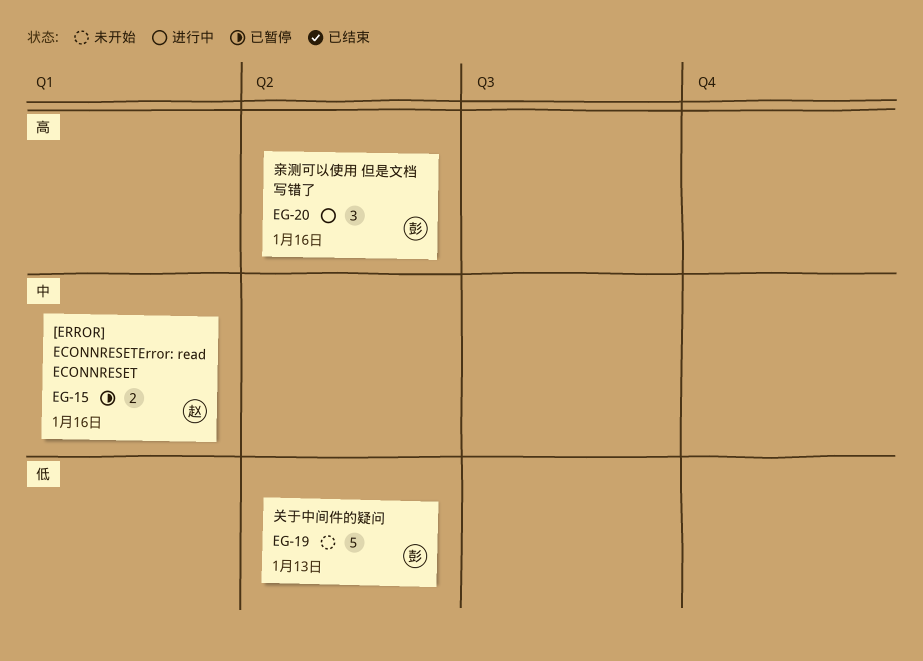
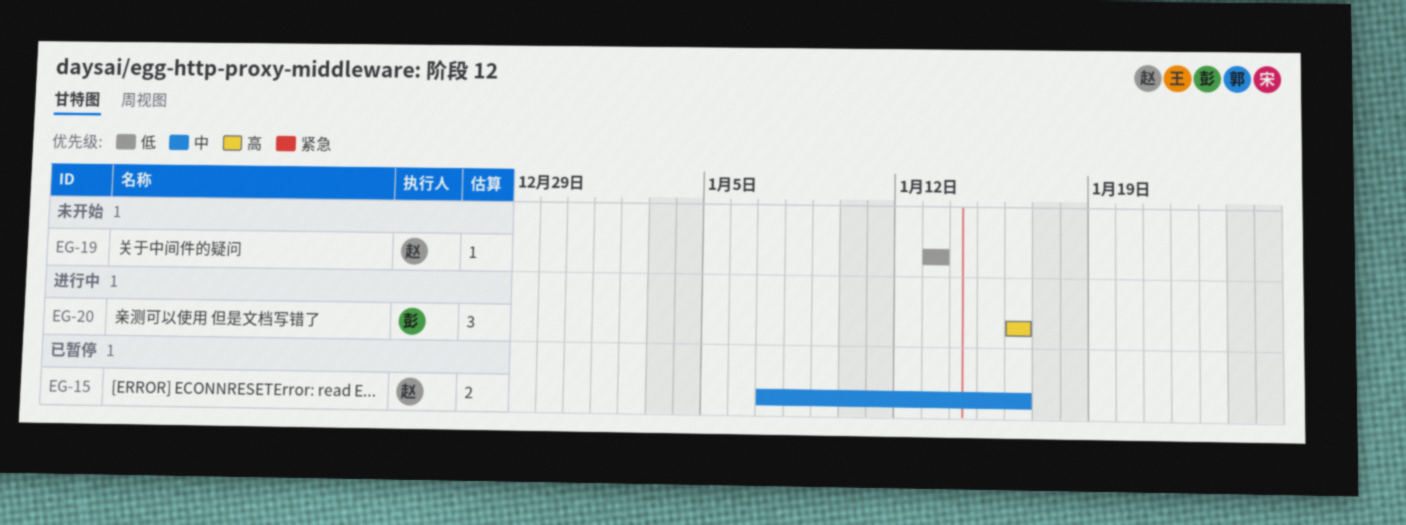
EG-19, owner: 彭 -> 赵
EG-19, estimate: 5 -> 1

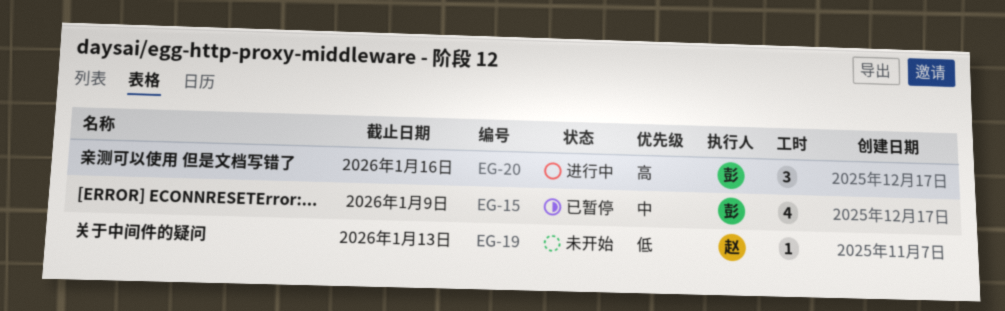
EG-15, owner: 赵 -> 彭
EG-15, estimate: 2 -> 4
EG-15, due: Jan 16 -> Jan 9

